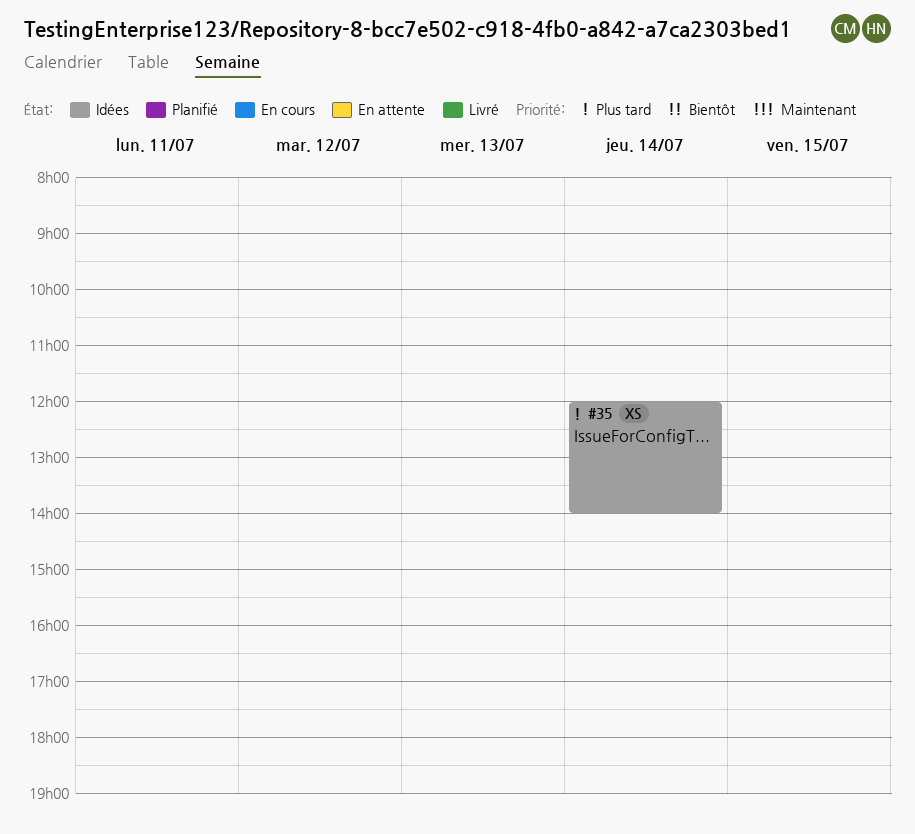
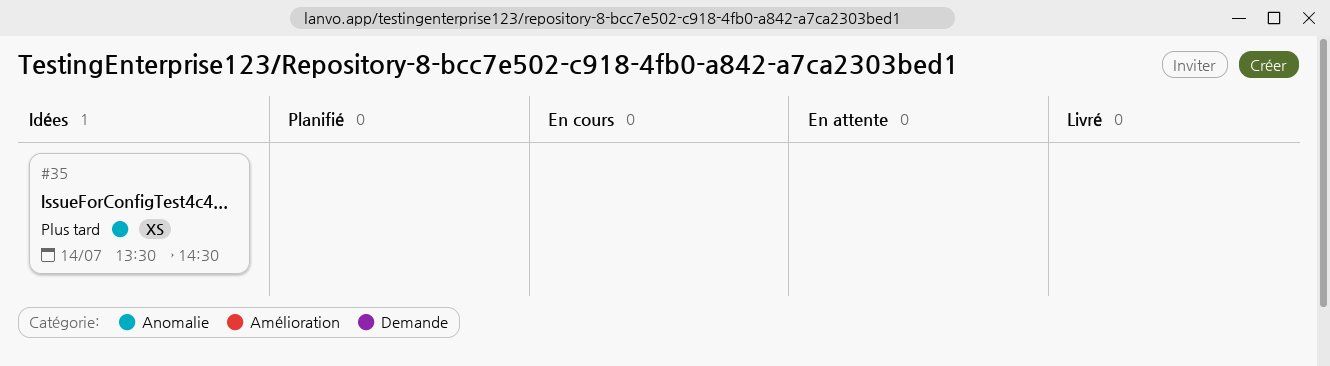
#35, begins: 12:00 -> 13:30
#35, ends: 14:00 -> 14:30

